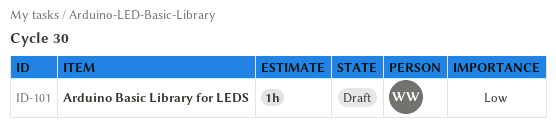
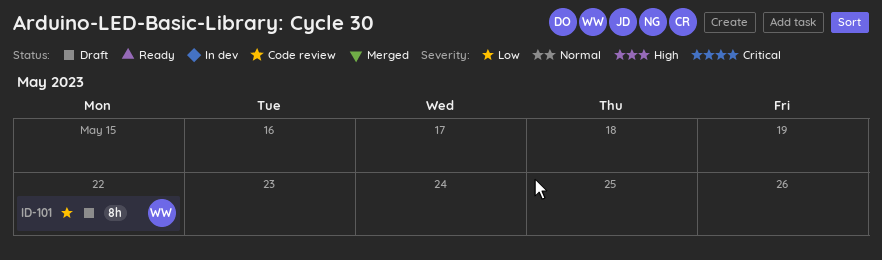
ID-101, estimate: 1h -> 8h

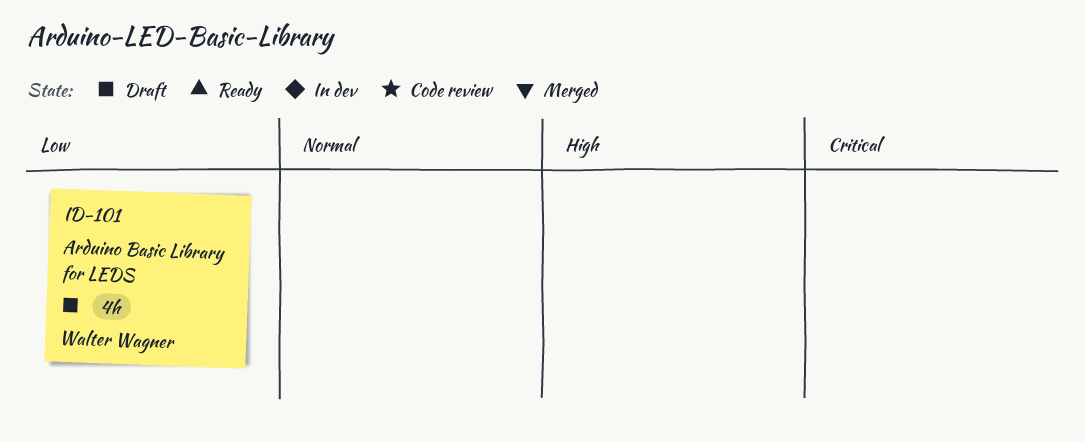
ID-101, estimate: 8h -> 4h

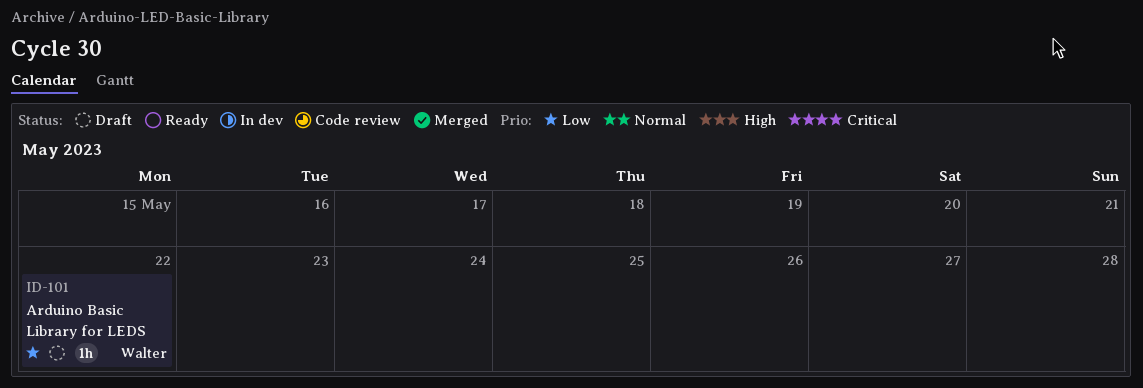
ID-101, estimate: 4h -> 1h

